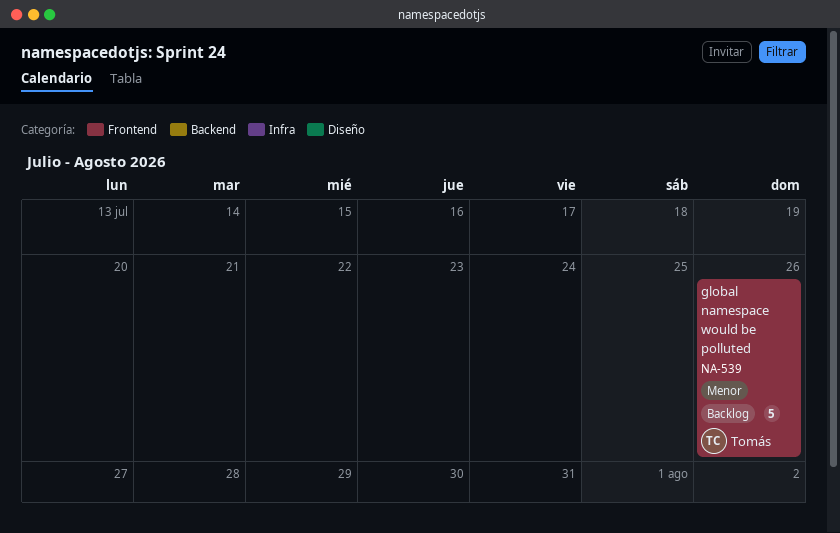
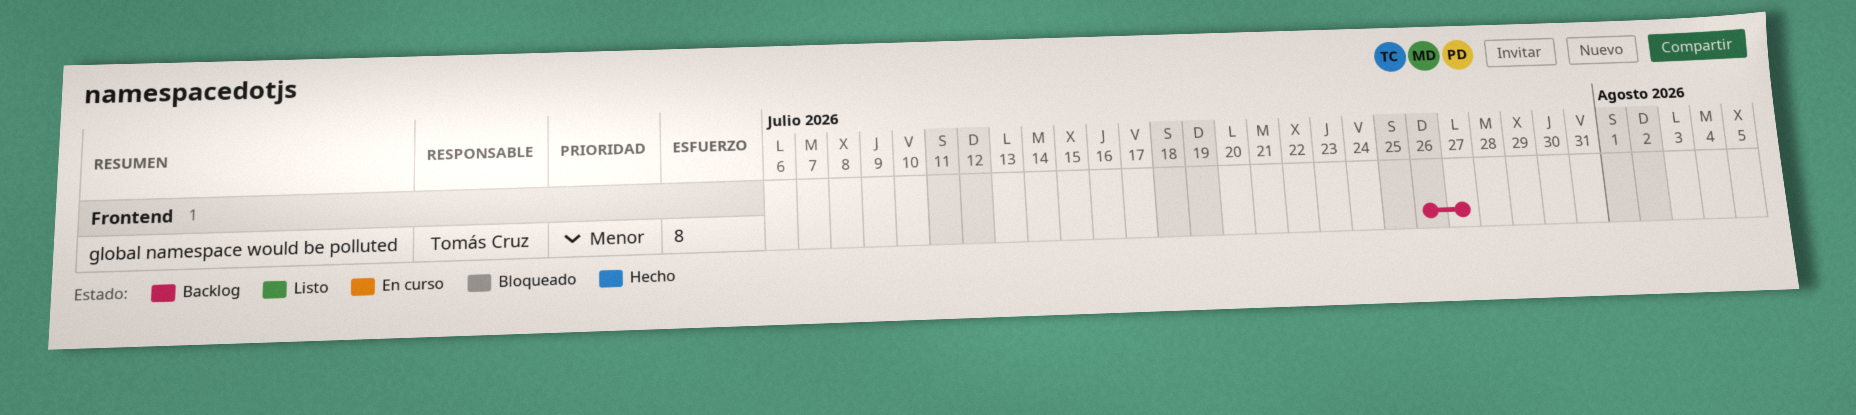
global namespace would be polluted, estimate: 5 -> 8
global namespace would be polluted, due: Jul 26 -> Jul 27

